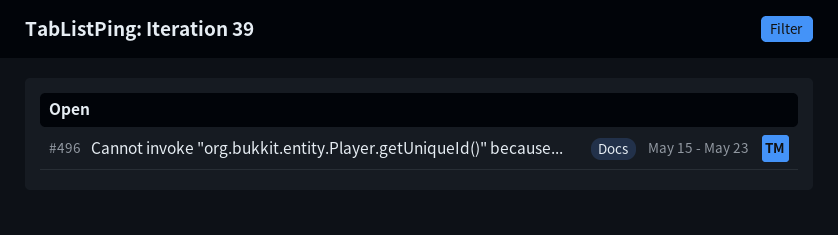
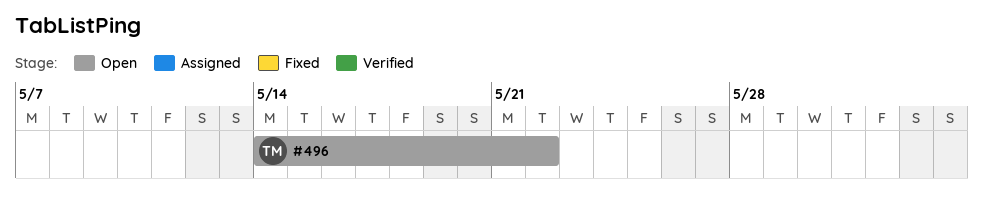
#496, start: May 15 -> May 14
#496, due: May 23 -> May 22

